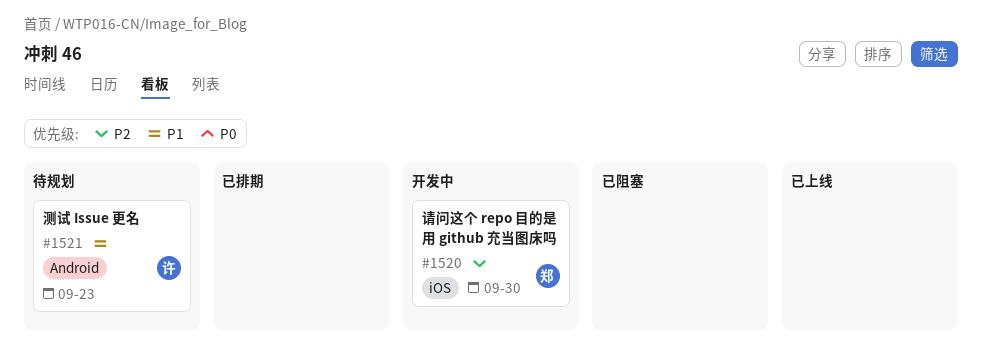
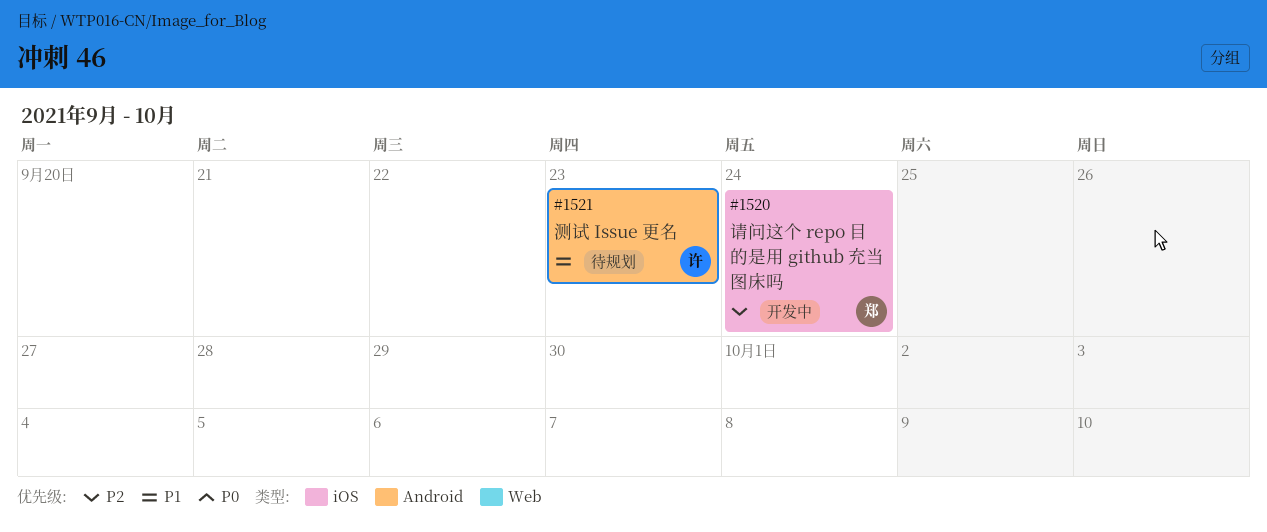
#1520, due: Sep 30 -> Sep 24

